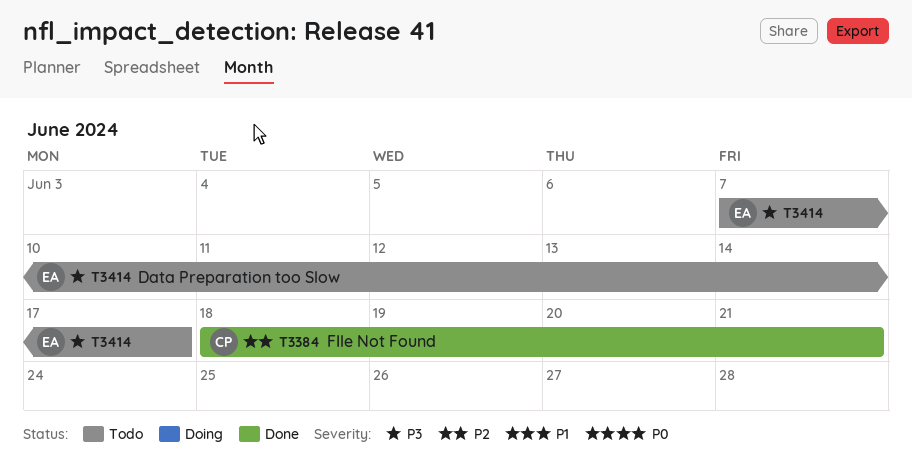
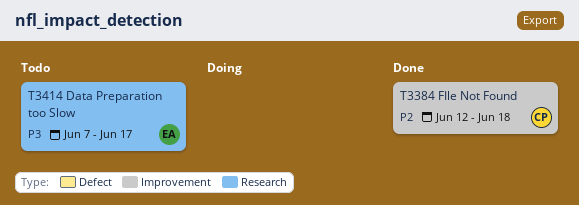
T3384, start: Jun 18 -> Jun 12
T3384, due: Jun 21 -> Jun 18

